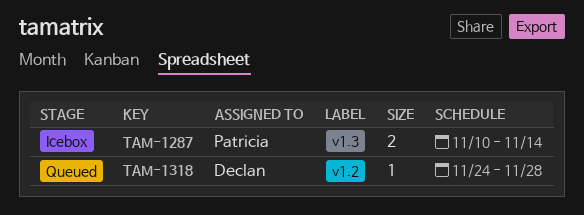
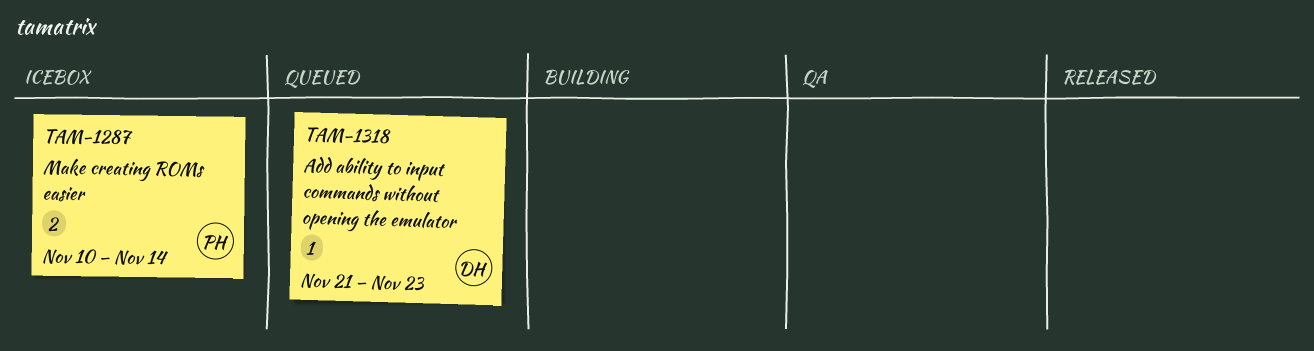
TAM-1318, start: Nov 24 -> Nov 21
TAM-1318, due: Nov 28 -> Nov 23

